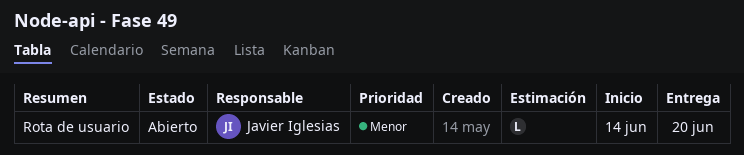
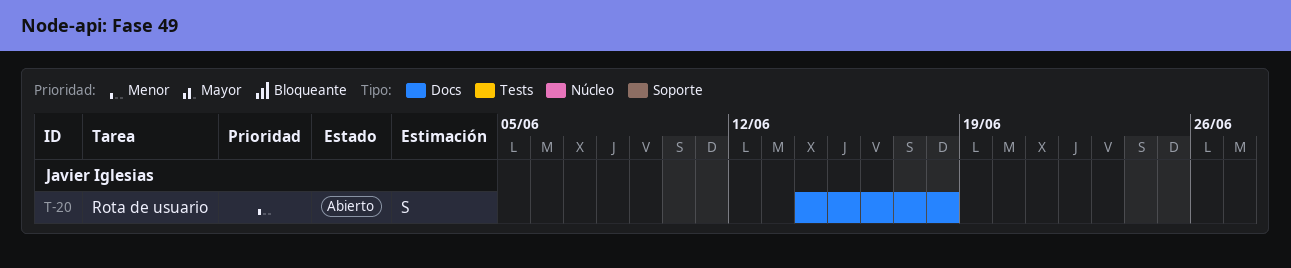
Rota de usuario, estimate: L -> S
Rota de usuario, due: Jun 20 -> Jun 18

